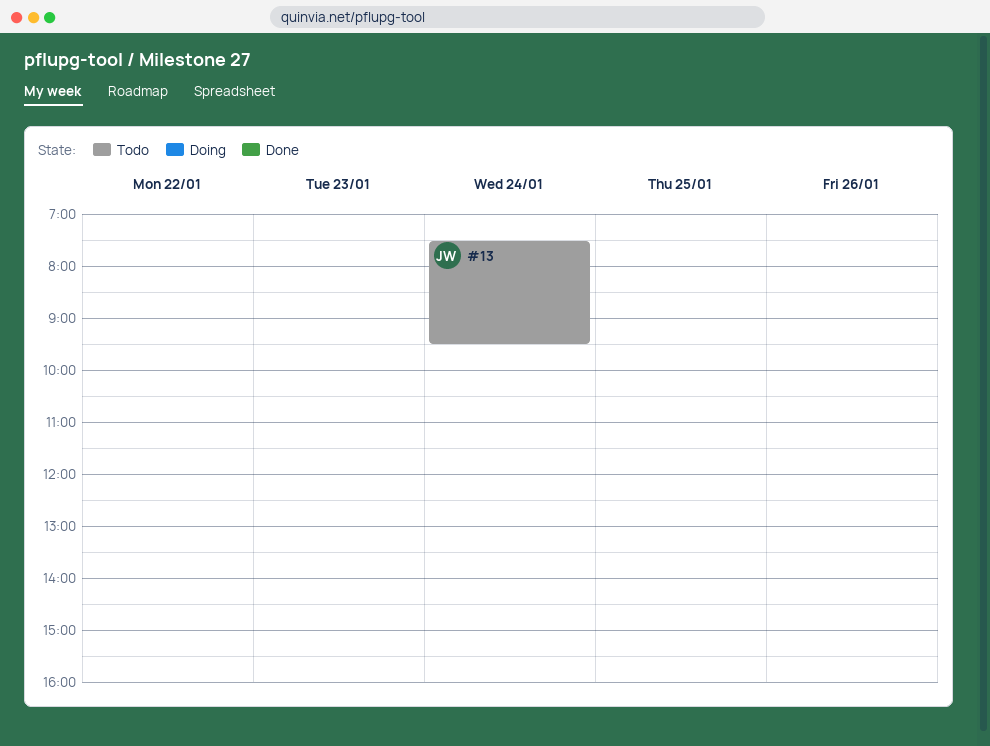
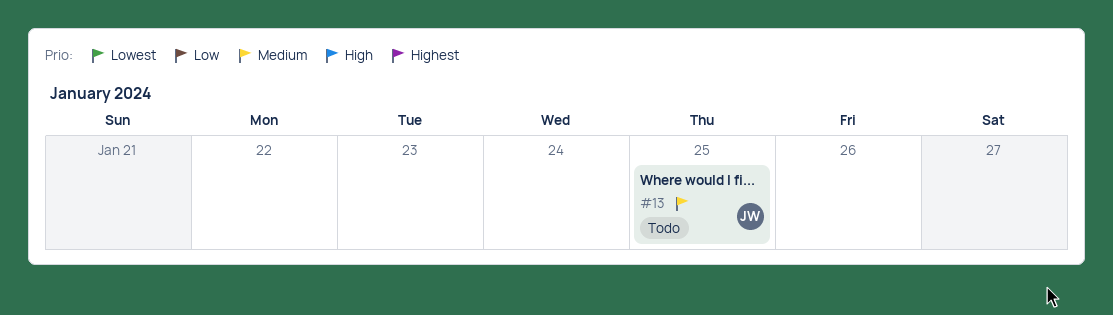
#13, day: Jan 24 -> Jan 25

